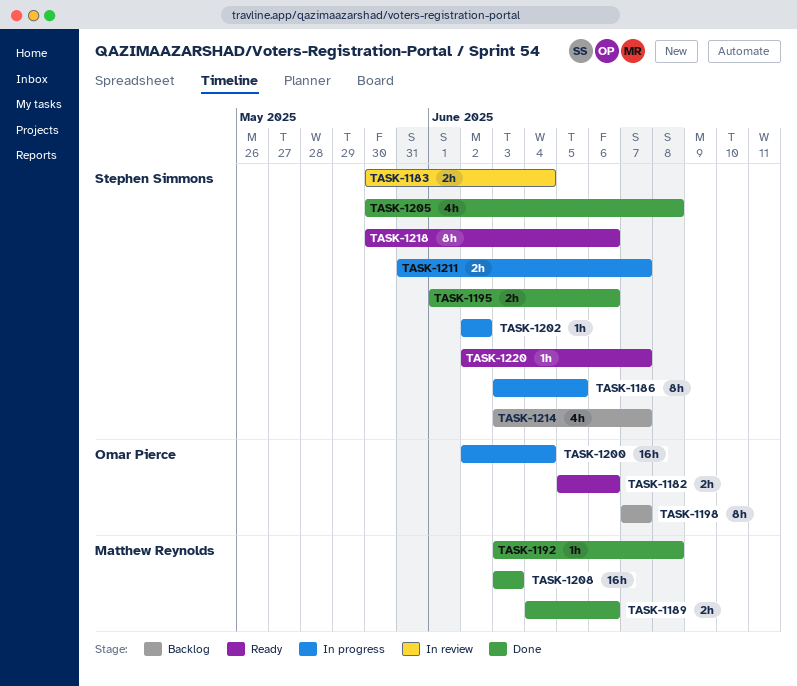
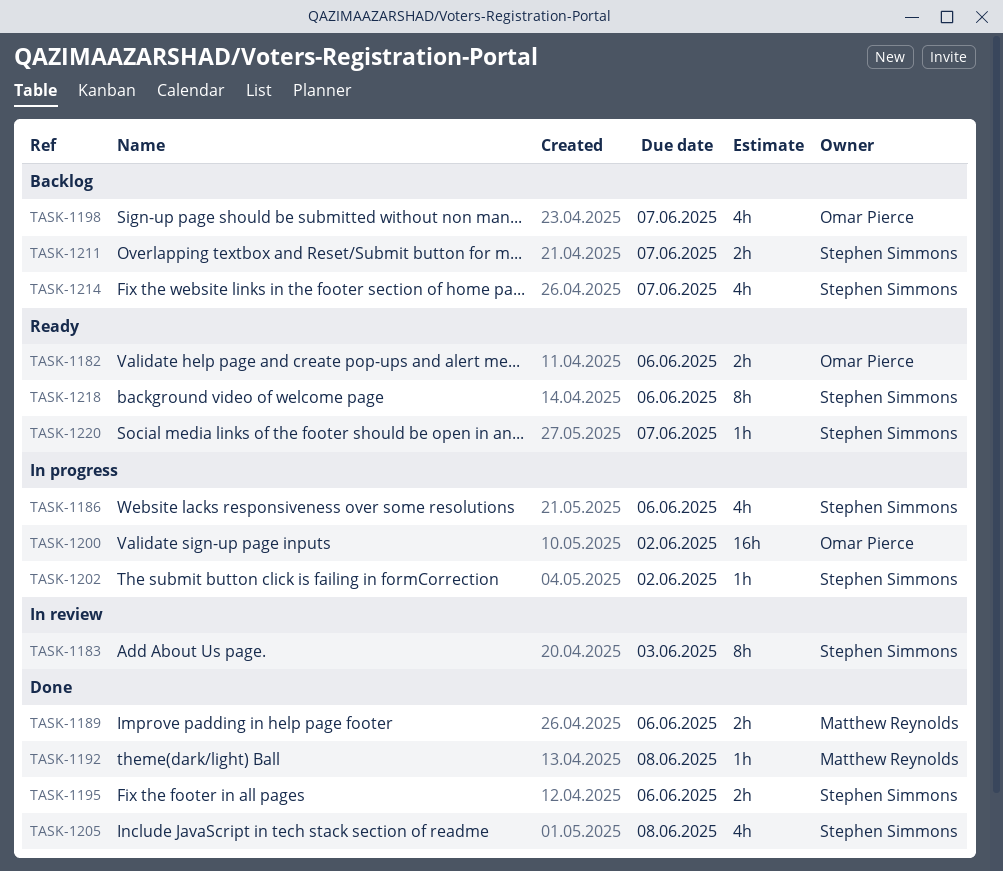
TASK-1183, estimate: 2h -> 8h
TASK-1183, due: Jun 4 -> Jun 3
TASK-1186, estimate: 8h -> 4h
TASK-1186, due: Jun 5 -> Jun 6
TASK-1198, estimate: 8h -> 4h
TASK-1200, due: Jun 4 -> Jun 2
TASK-1208: present -> none
TASK-1211, status: In progress -> Backlog

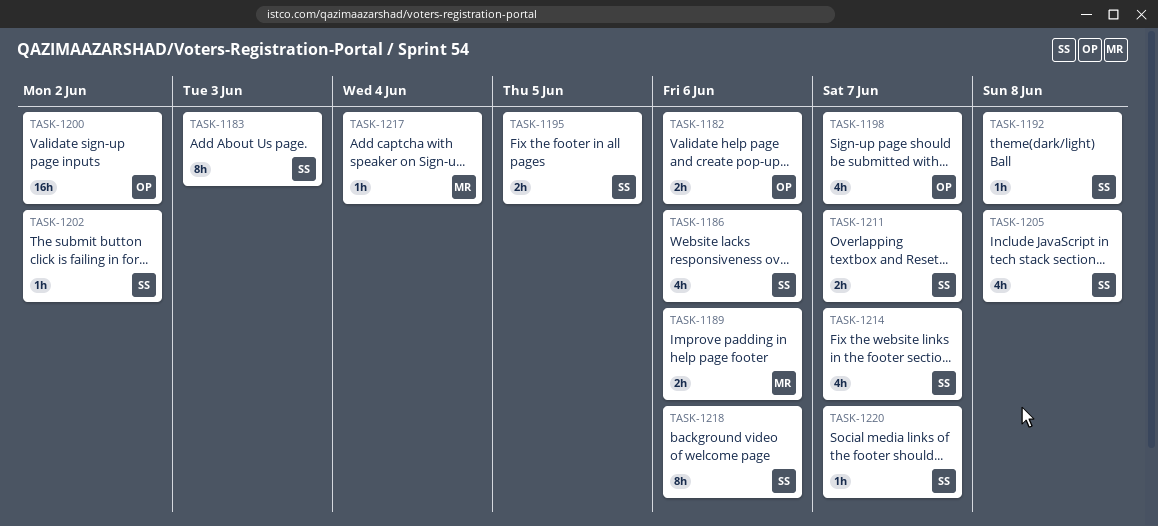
TASK-1192, owner: Matthew Reynolds -> Stephen Simmons
TASK-1195, due: Jun 6 -> Jun 5
TASK-1217: none -> present

